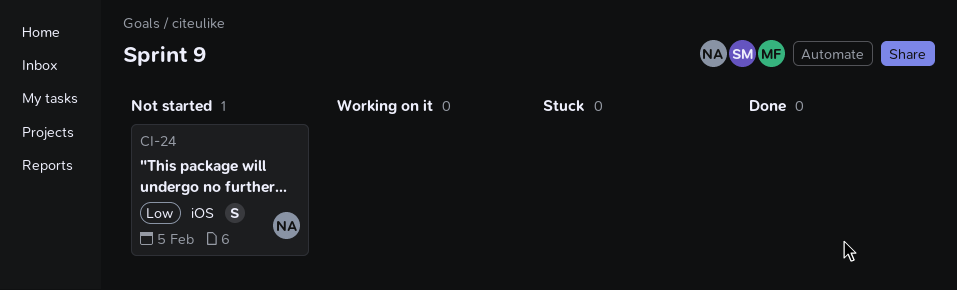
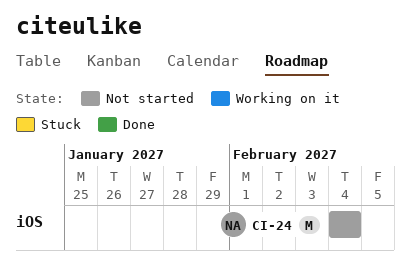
CI-24, estimate: S -> M
CI-24, due: Feb 5 -> Feb 4

